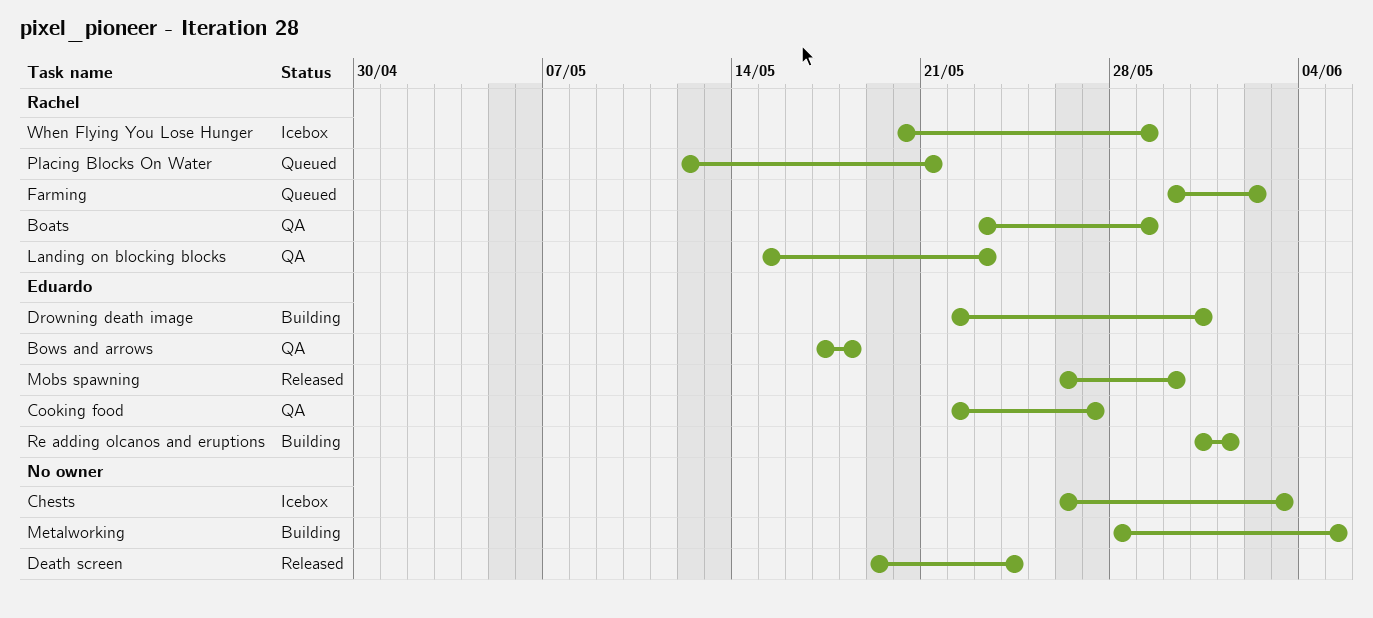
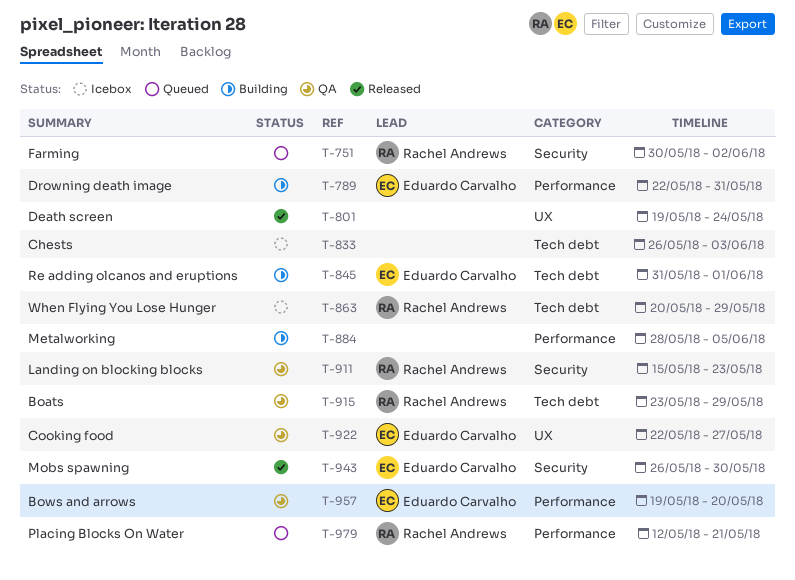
Bows and arrows, start: May 17 -> May 19
Bows and arrows, due: May 18 -> May 20

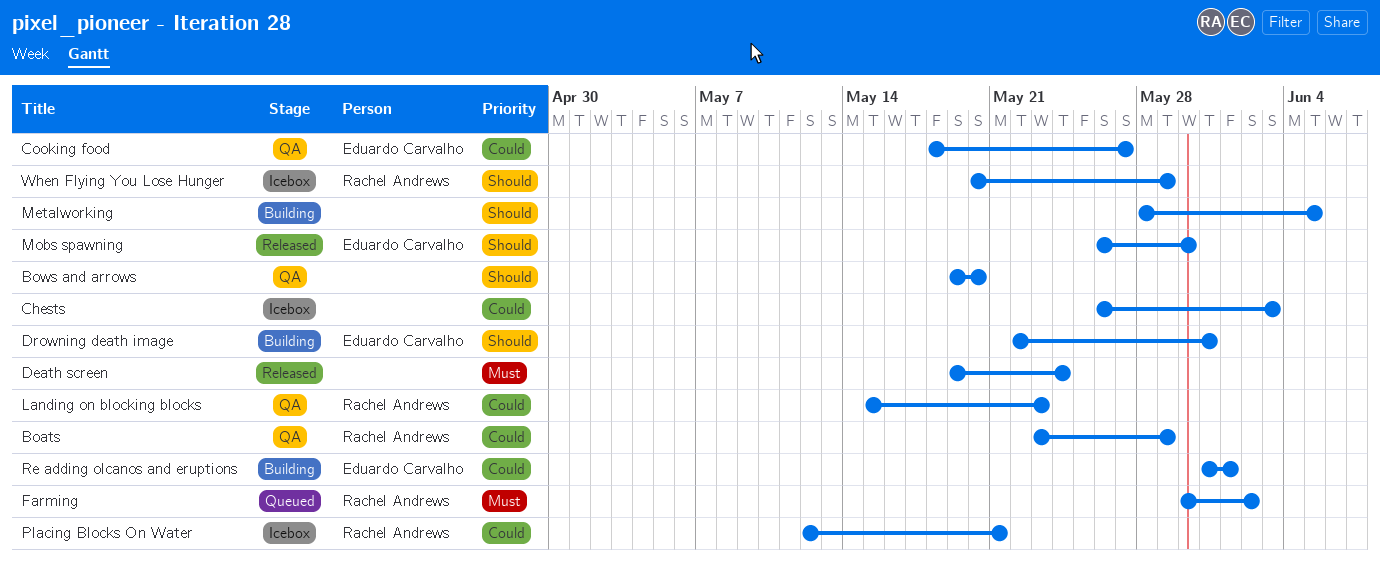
Bows and arrows, owner: Eduardo Carvalho -> none
Cooking food, start: May 22 -> May 18
Placing Blocks On Water, status: Queued -> Icebox

